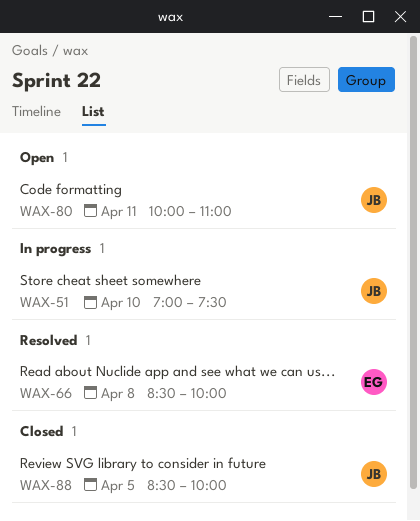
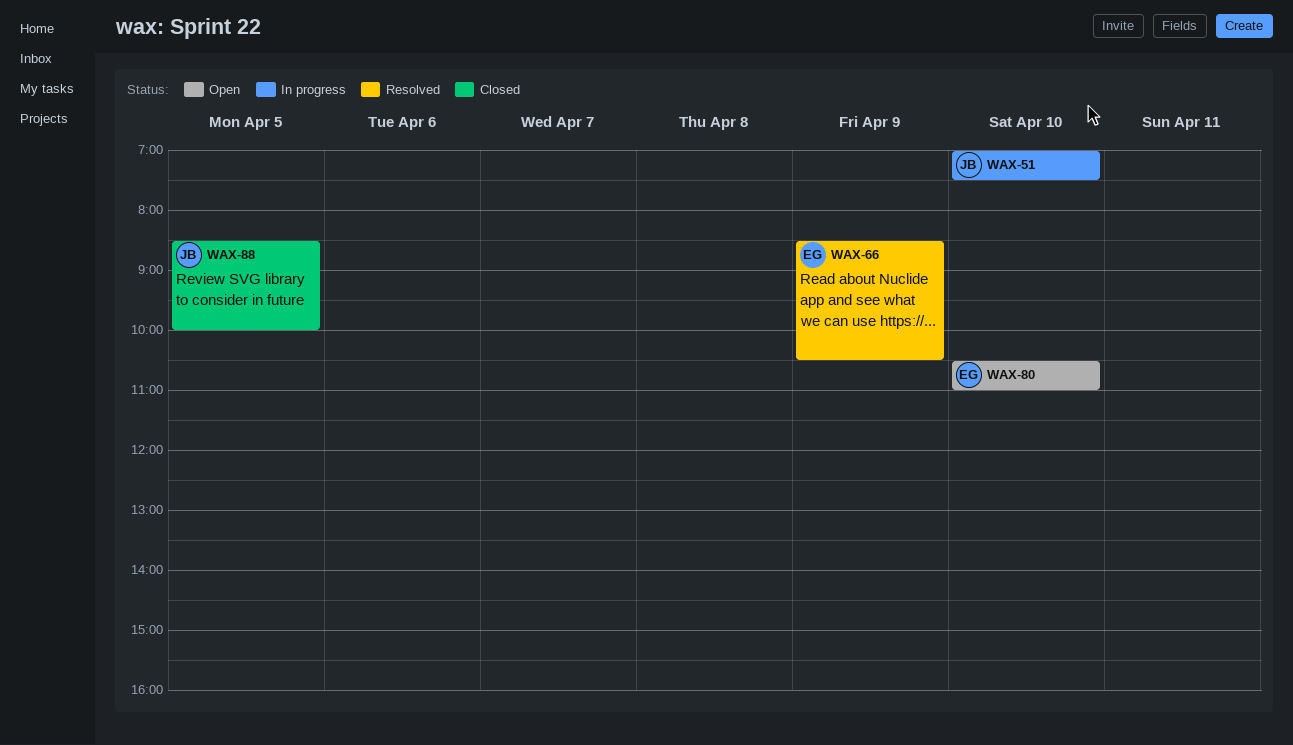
WAX-66, day: Apr 8 -> Apr 9
WAX-66, ends: 10:00 -> 10:30
WAX-80, owner: JB -> EG
WAX-80, day: Apr 11 -> Apr 10
WAX-80, begins: 10:00 -> 10:30

